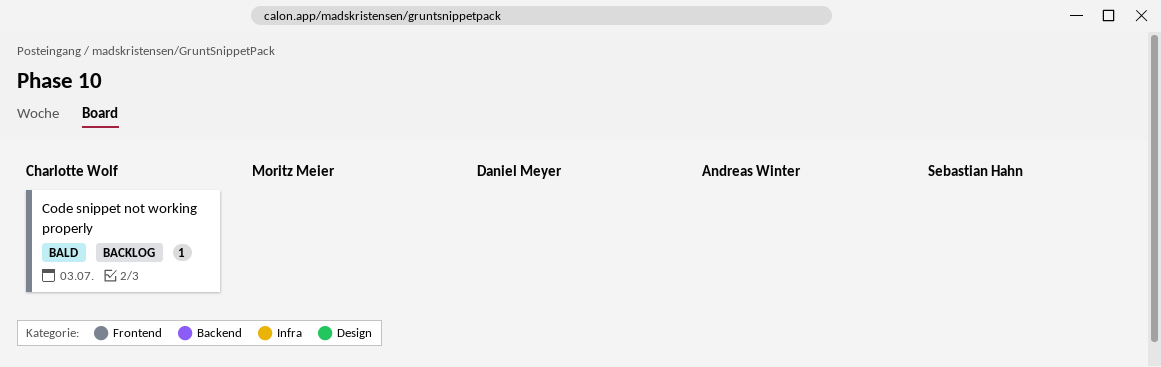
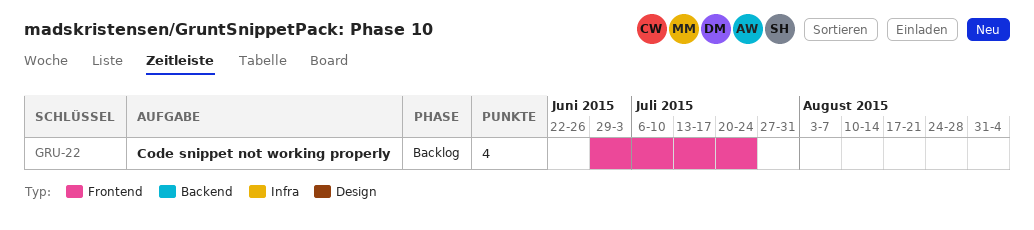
Code snippet not working properly, estimate: 1 -> 4
Code snippet not working properly, due: Jul 3 -> Jul 24

